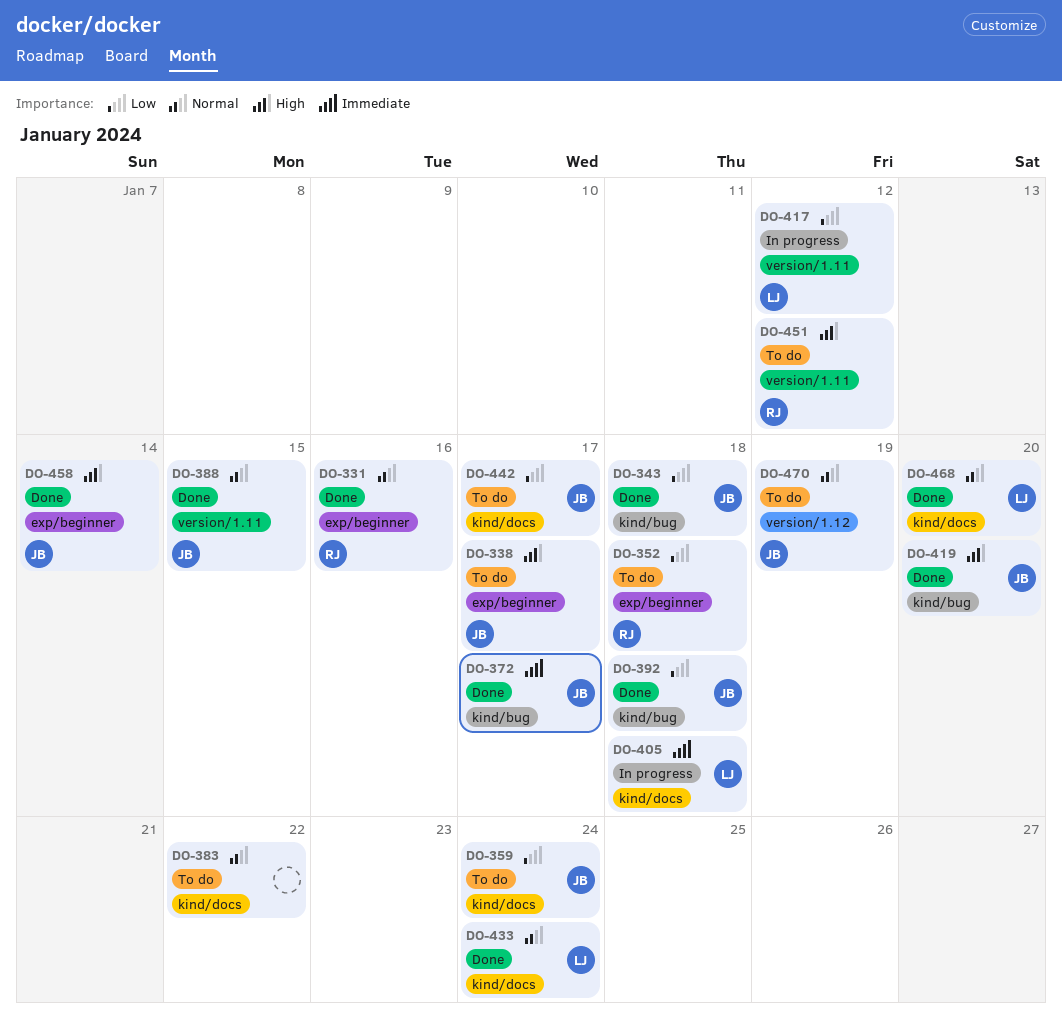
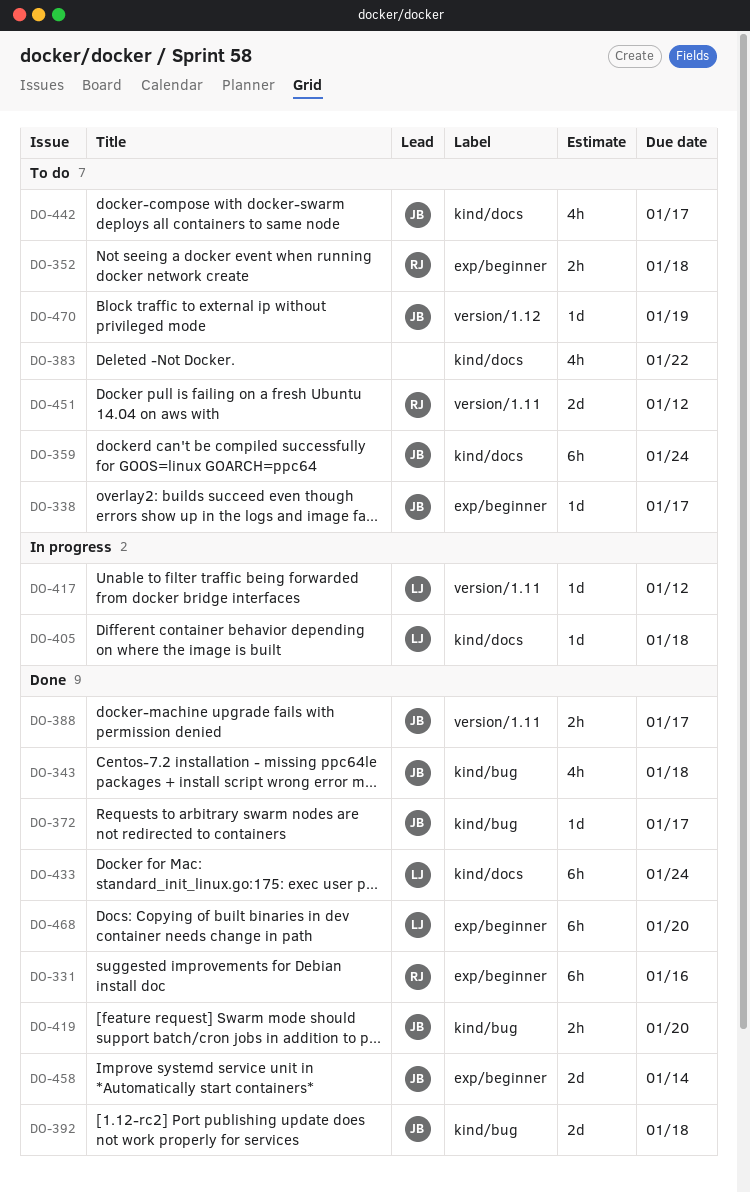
DO-388, due: Jan 15 -> Jan 17
DO-468, label: kind/docs -> exp/beginner

